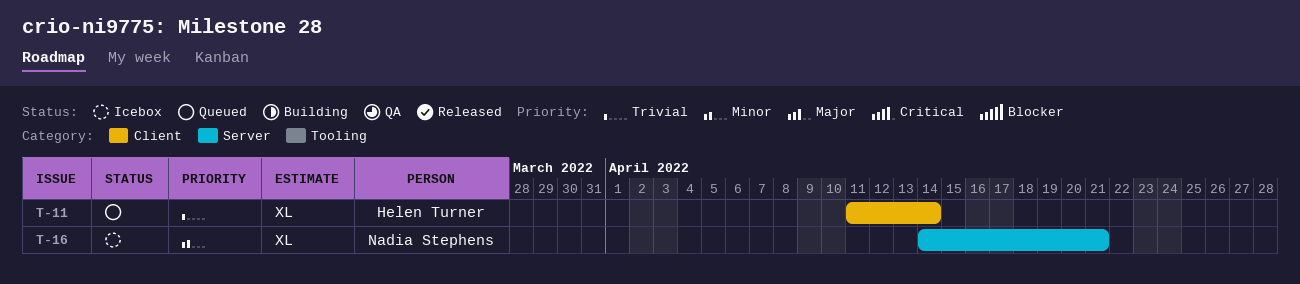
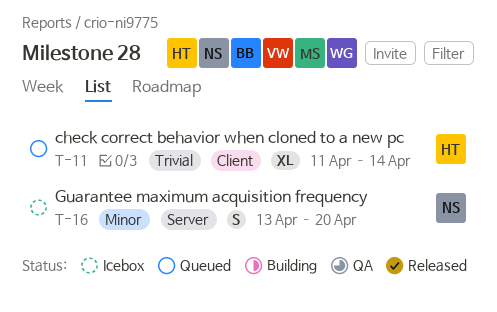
T-16, estimate: XL -> S
T-16, start: Apr 14 -> Apr 13
T-16, due: Apr 21 -> Apr 20

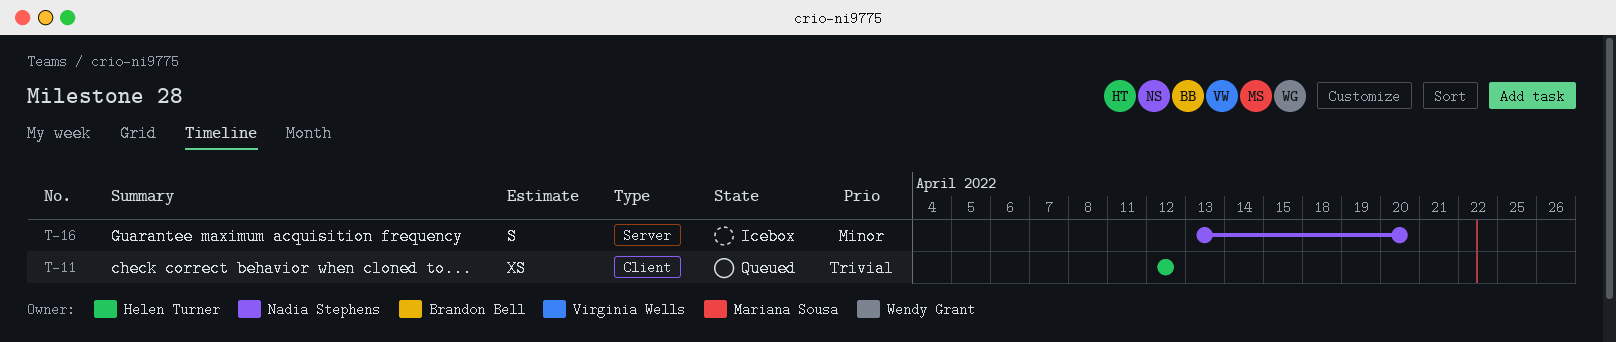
T-11, estimate: XL -> XS
T-11, start: Apr 11 -> Apr 12
T-11, due: Apr 14 -> Apr 12

